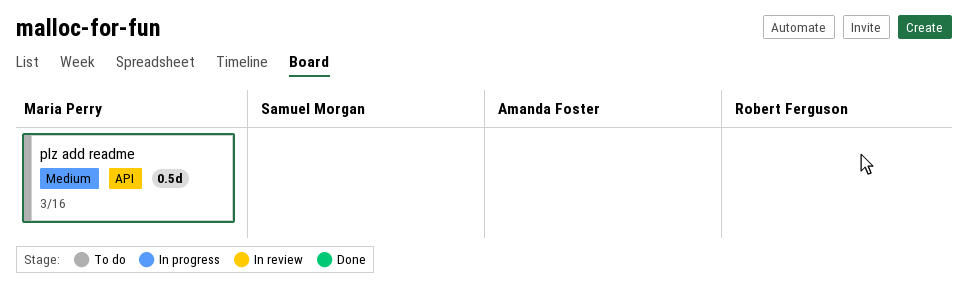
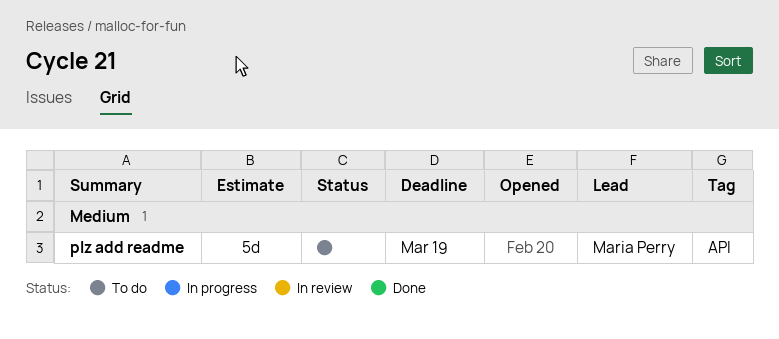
plz add readme, estimate: 0.5d -> 5d
plz add readme, due: Mar 16 -> Mar 19

